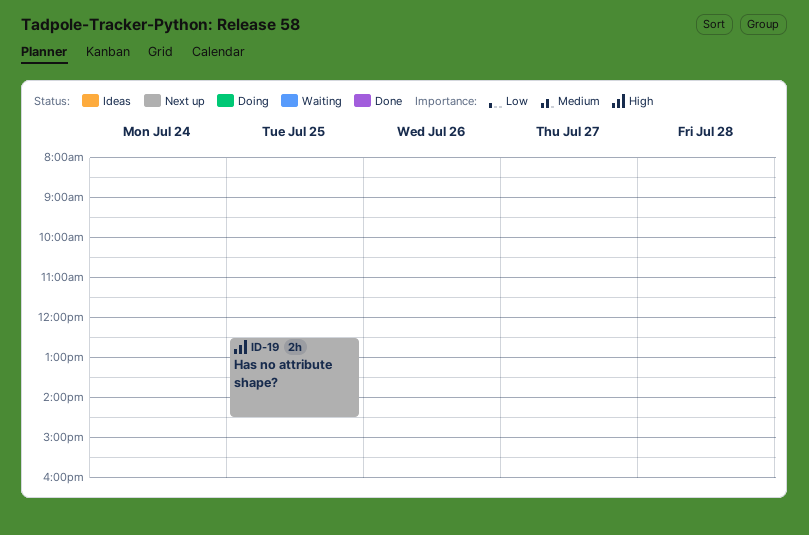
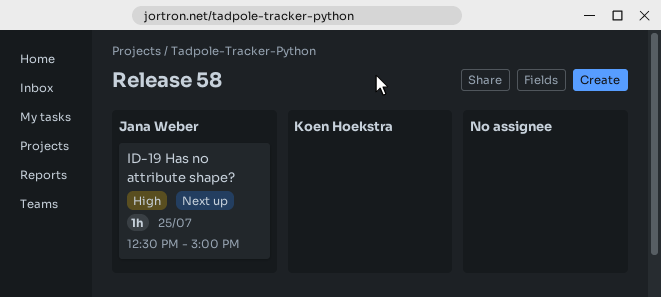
ID-19, estimate: 2h -> 1h
ID-19, ends: 14:30 -> 15:00

